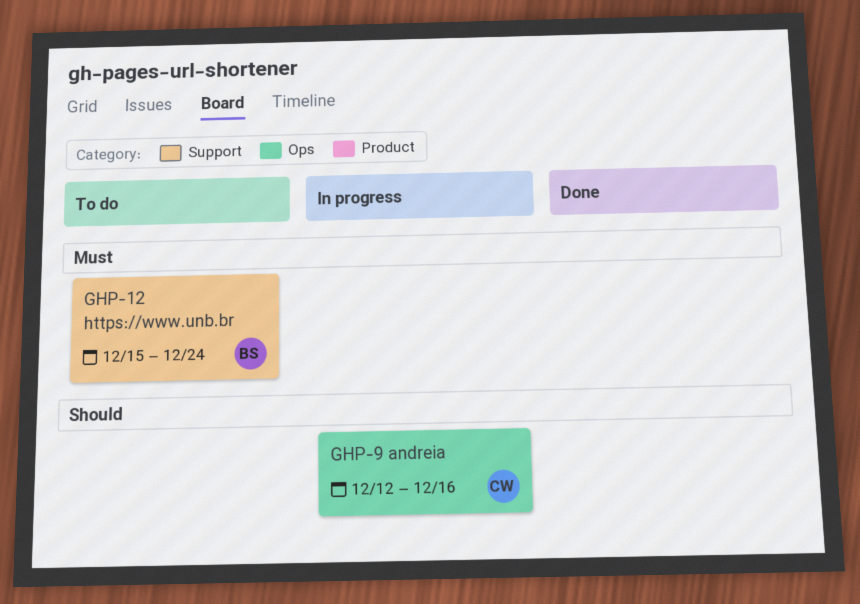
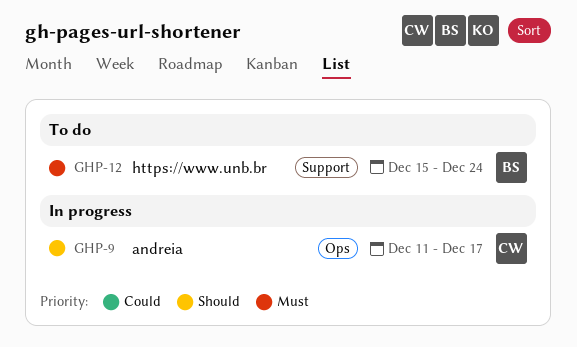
GHP-9, start: Dec 12 -> Dec 11
GHP-9, due: Dec 16 -> Dec 17

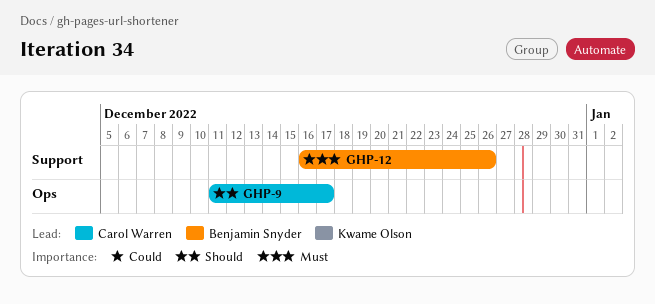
GHP-12, start: Dec 15 -> Dec 16
GHP-12, due: Dec 24 -> Dec 26

